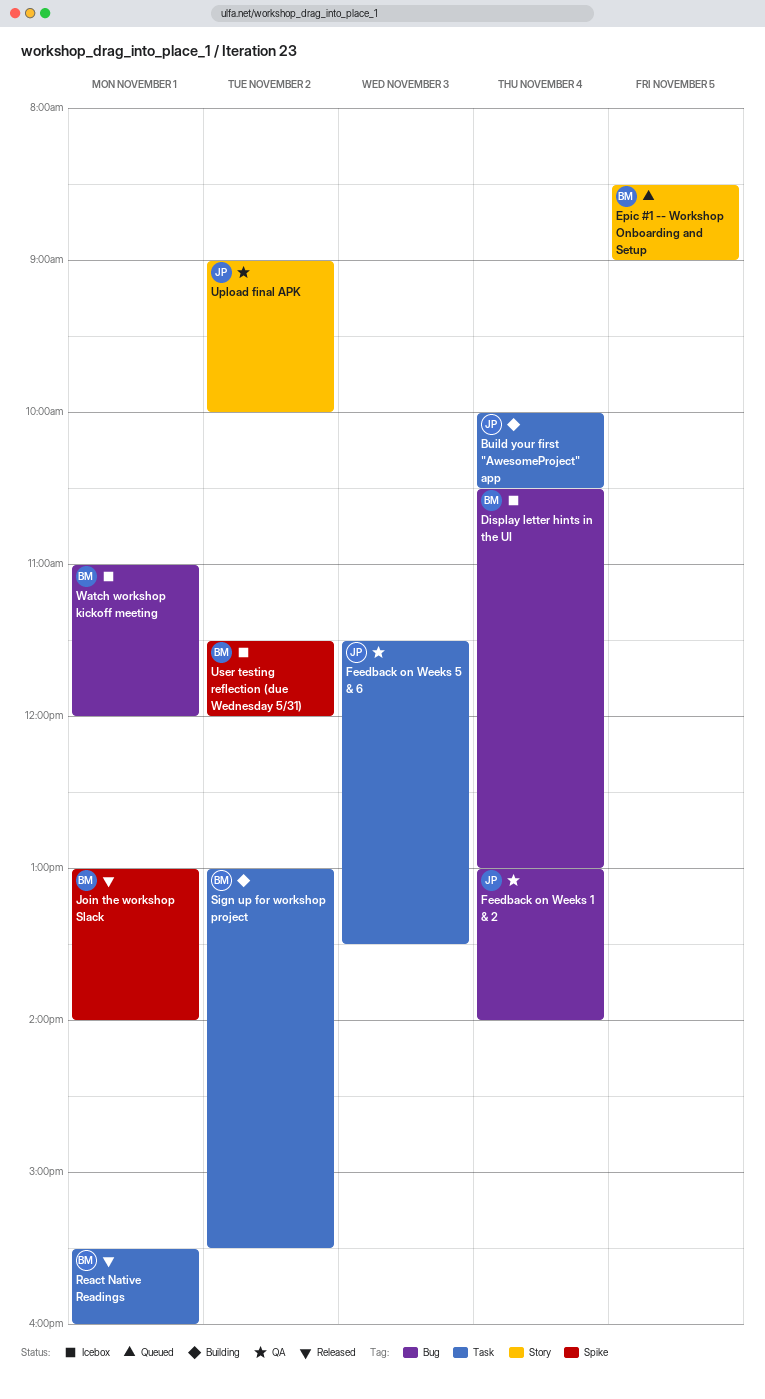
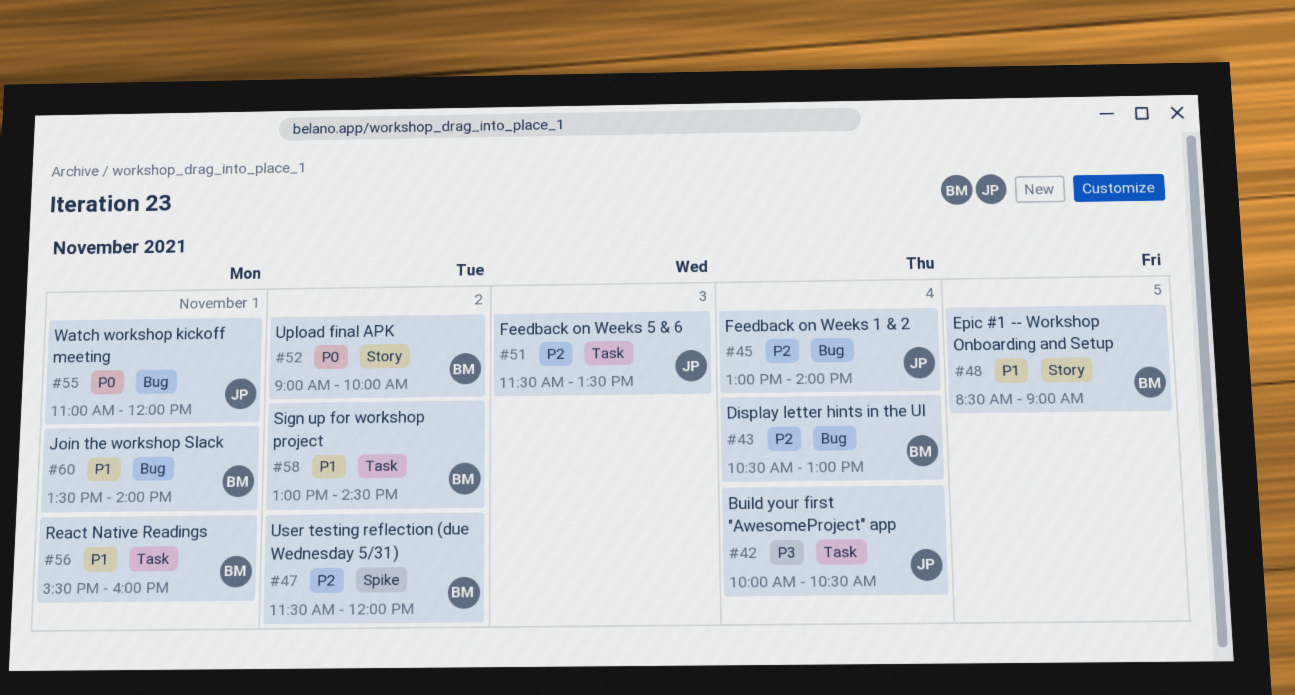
Join the workshop Slack, label: Spike -> Bug
Join the workshop Slack, begins: 13:00 -> 13:30
Sign up for workshop project, ends: 15:30 -> 14:30
Upload final APK, owner: JP -> BM
Watch workshop kickoff meeting, owner: BM -> JP

